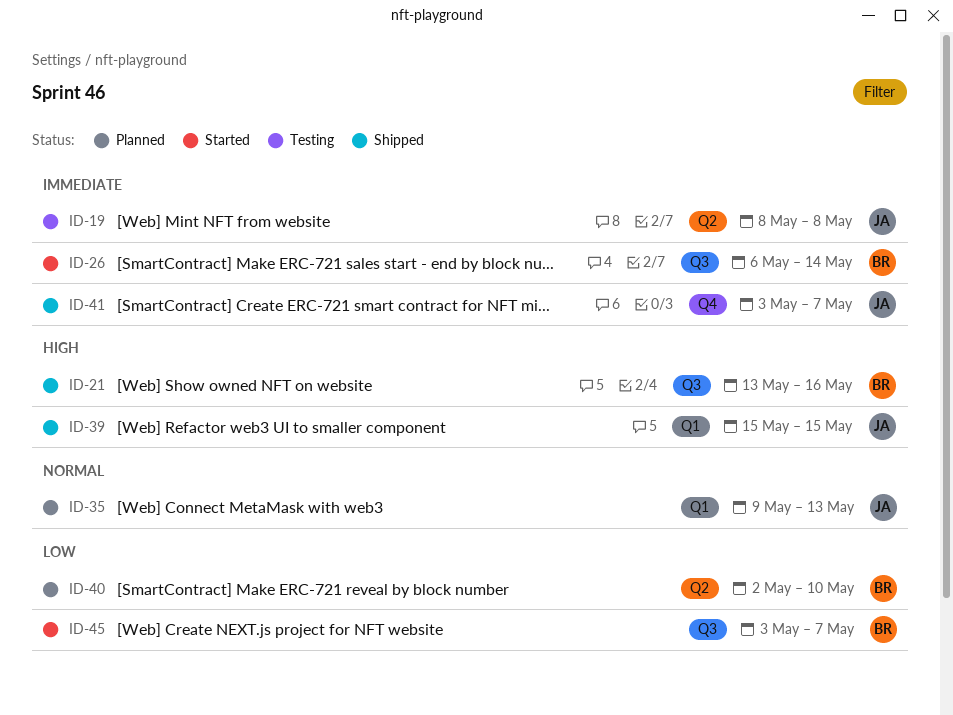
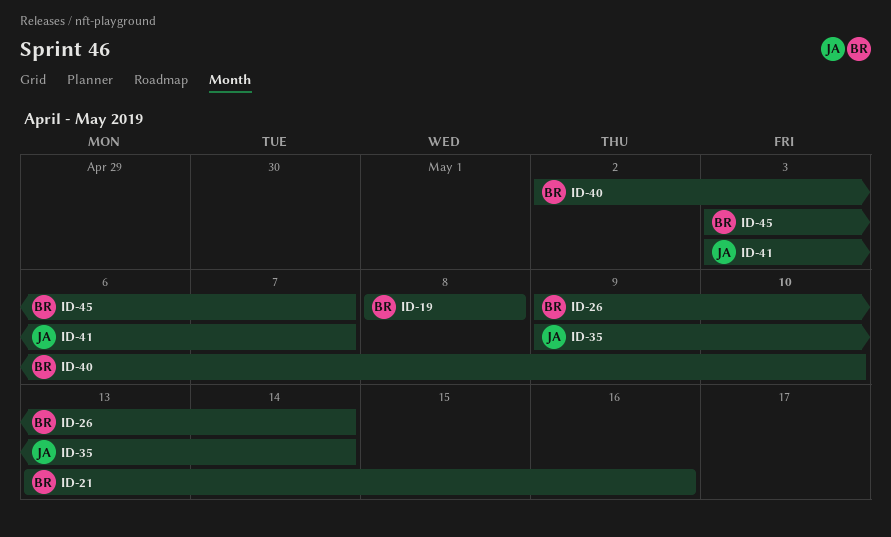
ID-19, owner: JA -> BR
ID-26, start: May 6 -> May 9
ID-35, due: May 13 -> May 14
ID-39: present -> none

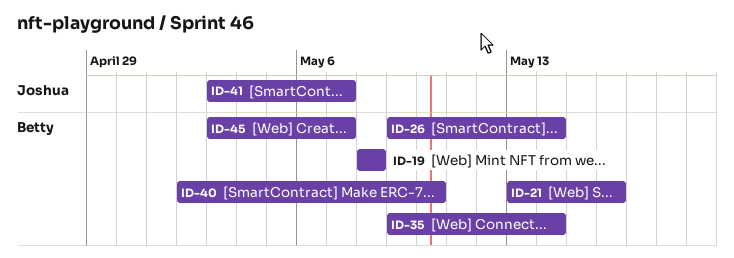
ID-35, owner: Joshua -> Betty

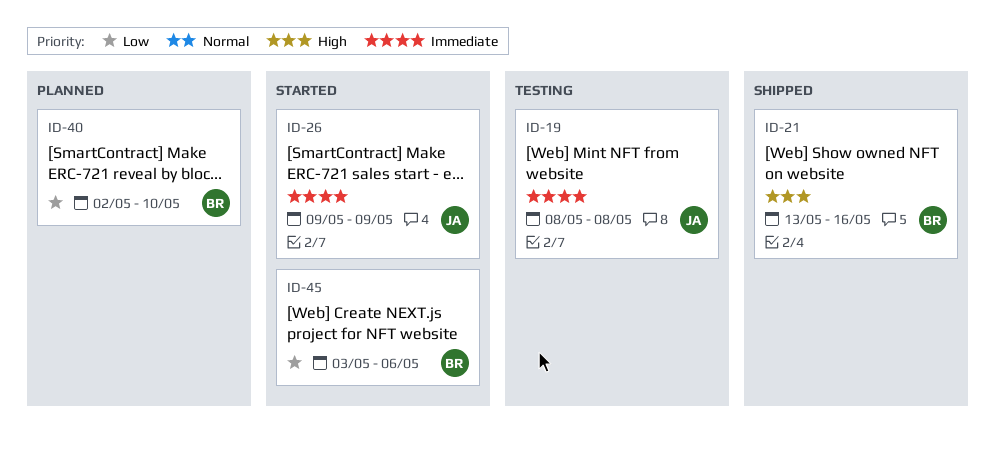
ID-19, owner: Betty -> Joshua
ID-26, owner: Betty -> Joshua
ID-26, due: May 14 -> May 9
ID-35: present -> none
ID-41: present -> none
ID-45, due: May 7 -> May 6

